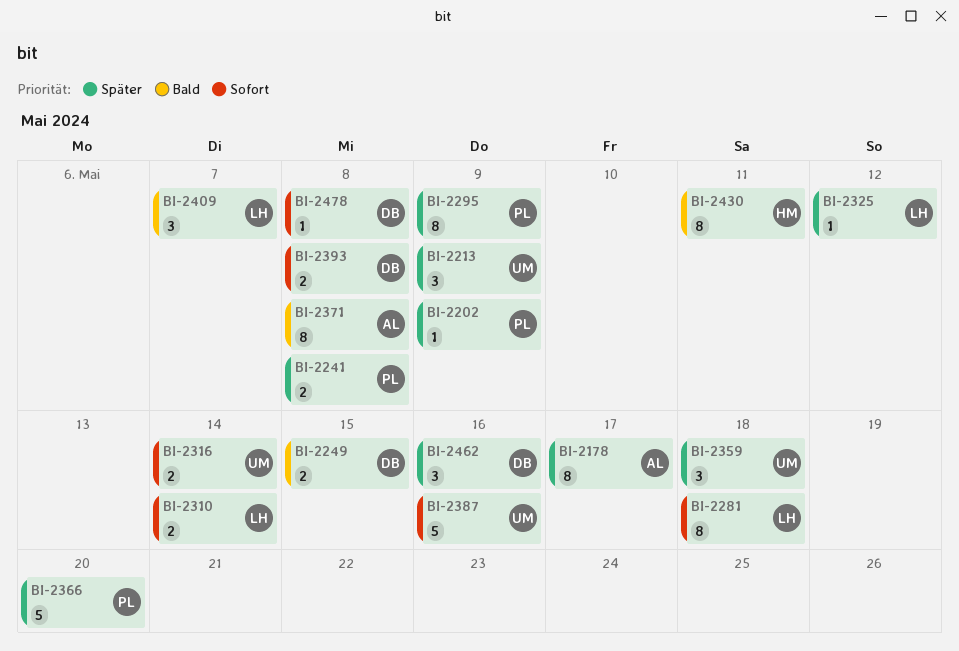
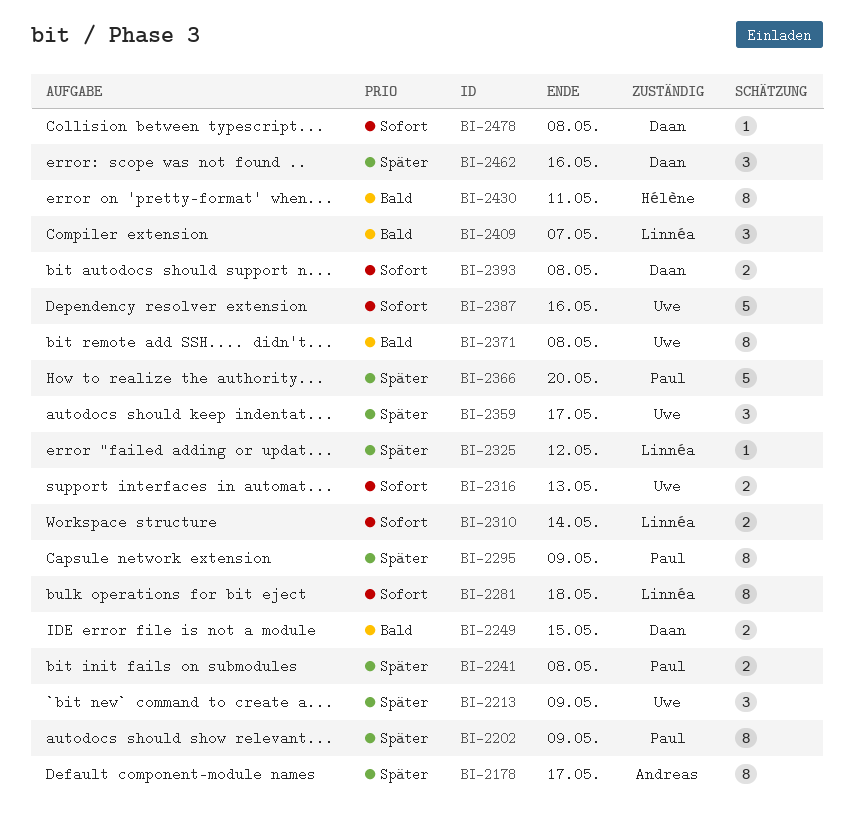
BI-2202, estimate: 1 -> 8
BI-2316, due: May 14 -> May 13
BI-2359, due: May 18 -> May 17
BI-2371, owner: Andreas -> Uwe

